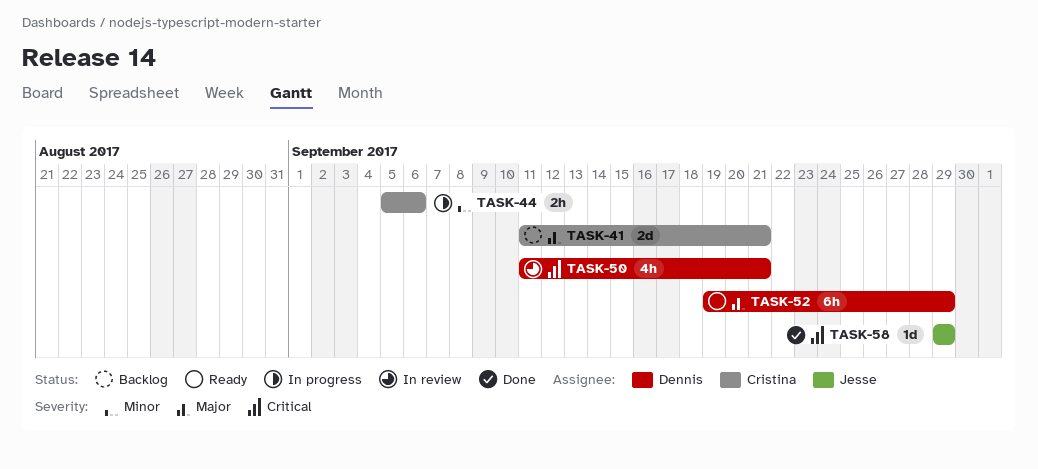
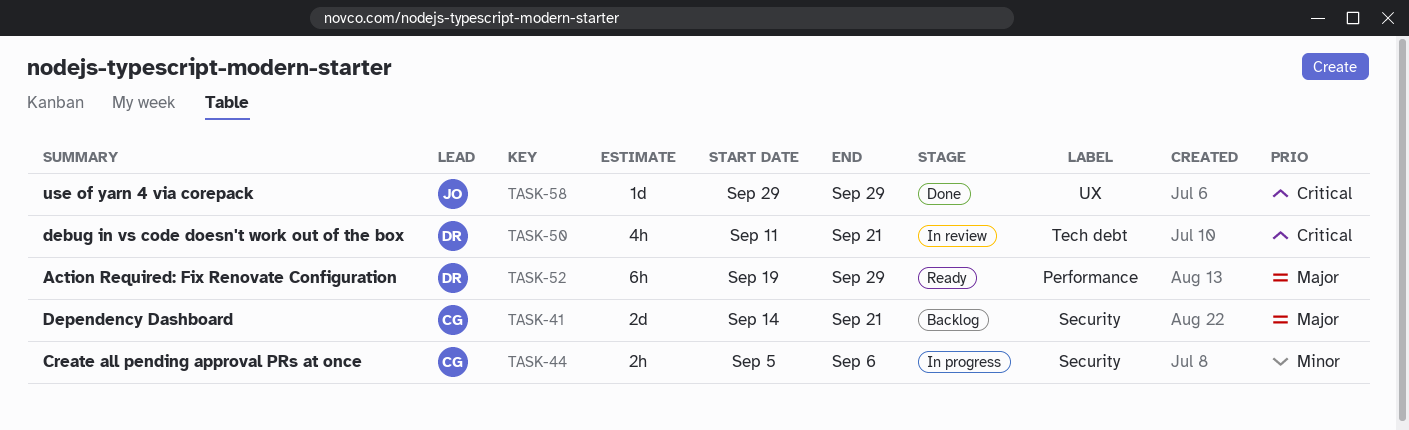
TASK-41, start: Sep 11 -> Sep 14

